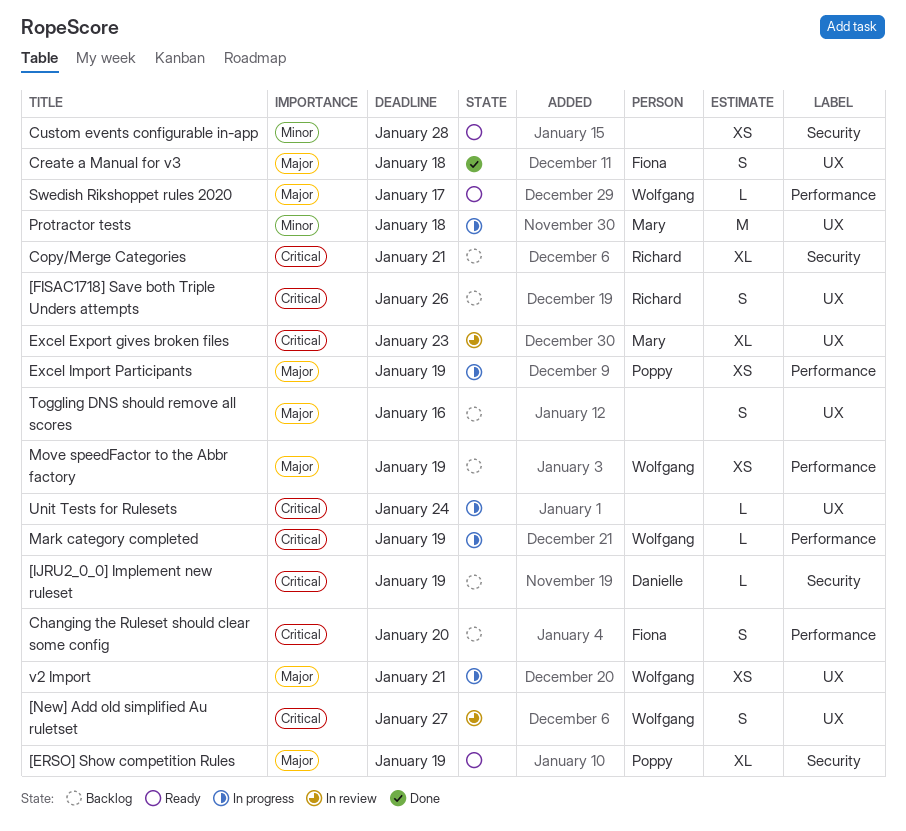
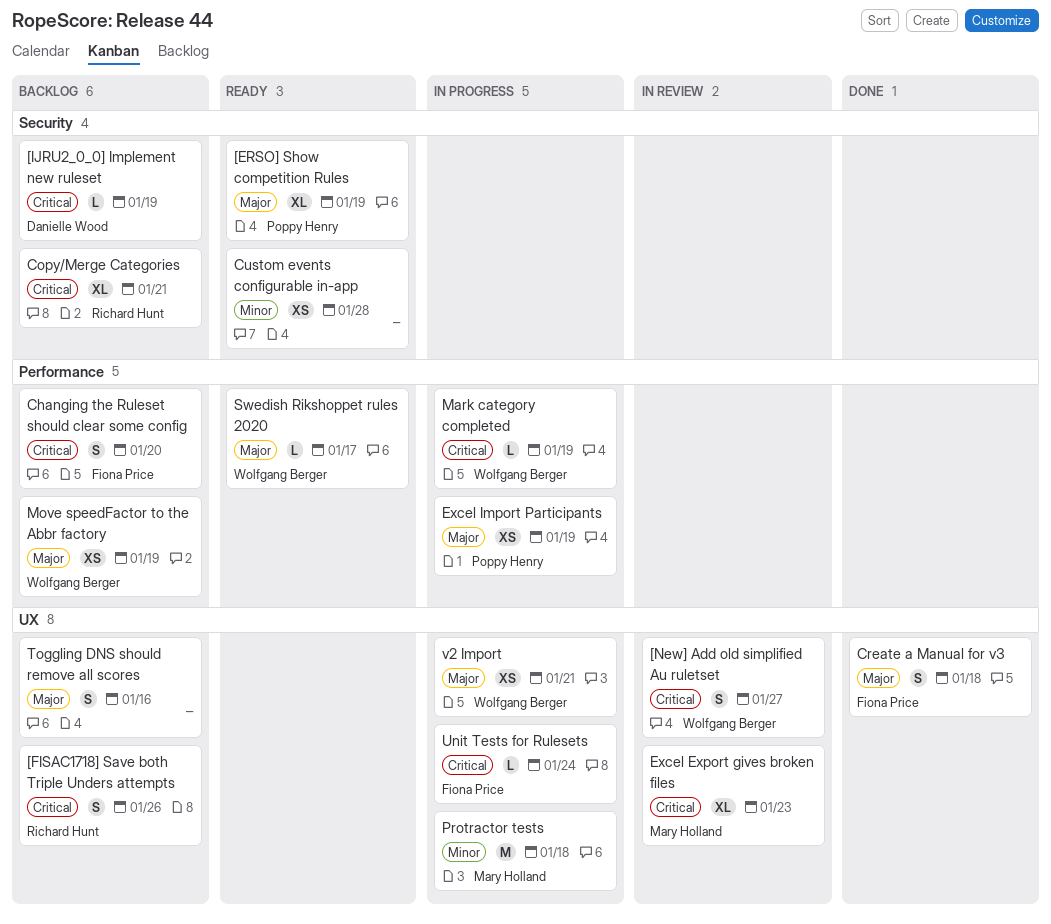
Unit Tests for Rulesets, owner: none -> Fiona Price

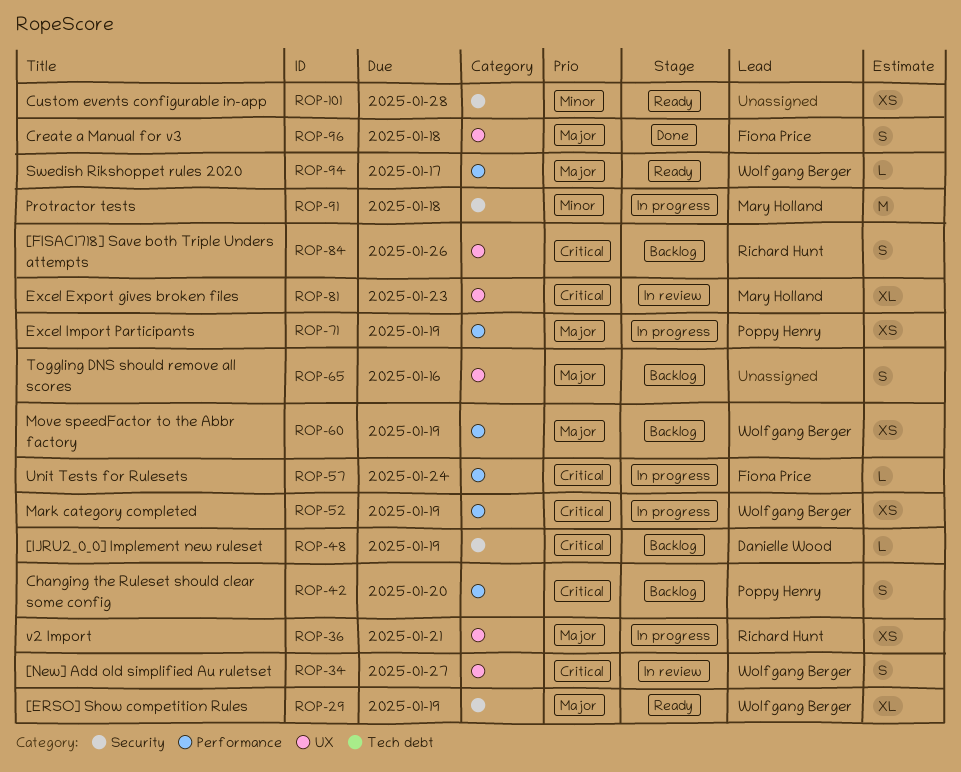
[ERSO] Show competition Rules, owner: Poppy Henry -> Wolfgang Berger
Changing the Ruleset should clear some config, owner: Fiona Price -> Poppy Henry
Copy/Merge Categories: present -> none
Mark category completed, estimate: L -> XS
Protractor tests, label: UX -> Security
Unit Tests for Rulesets, label: UX -> Performance
v2 Import, owner: Wolfgang Berger -> Richard Hunt

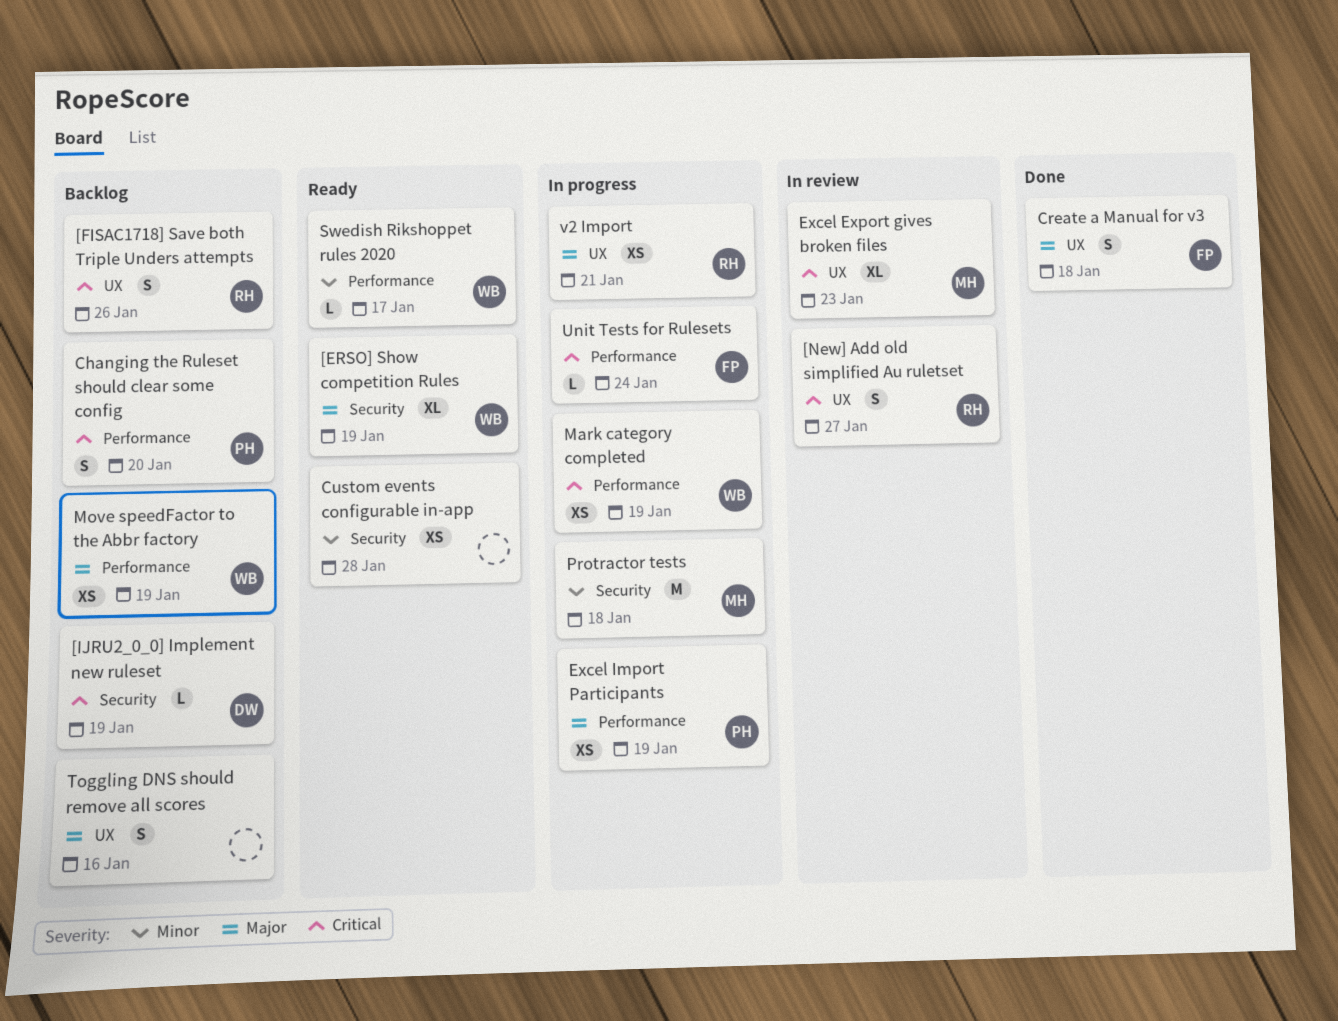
[New] Add old simplified Au ruletset, owner: Wolfgang Berger -> Richard Hunt
Swedish Rikshoppet rules 2020, priority: Major -> Minor

